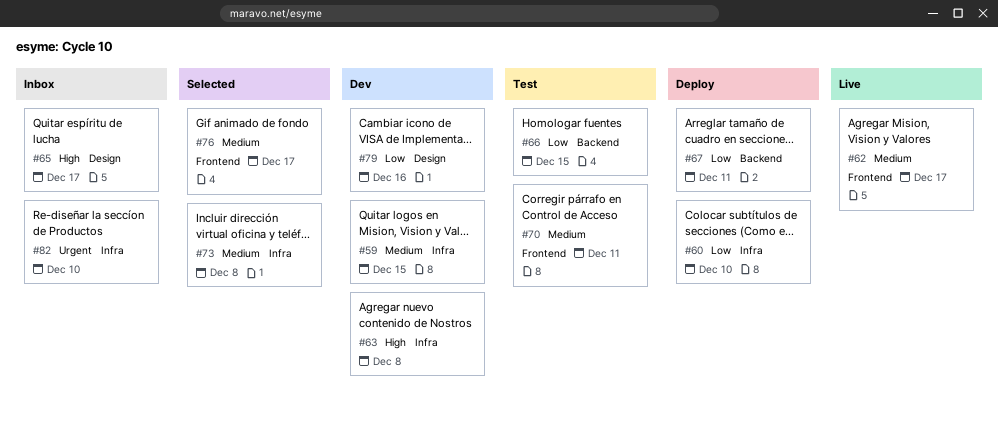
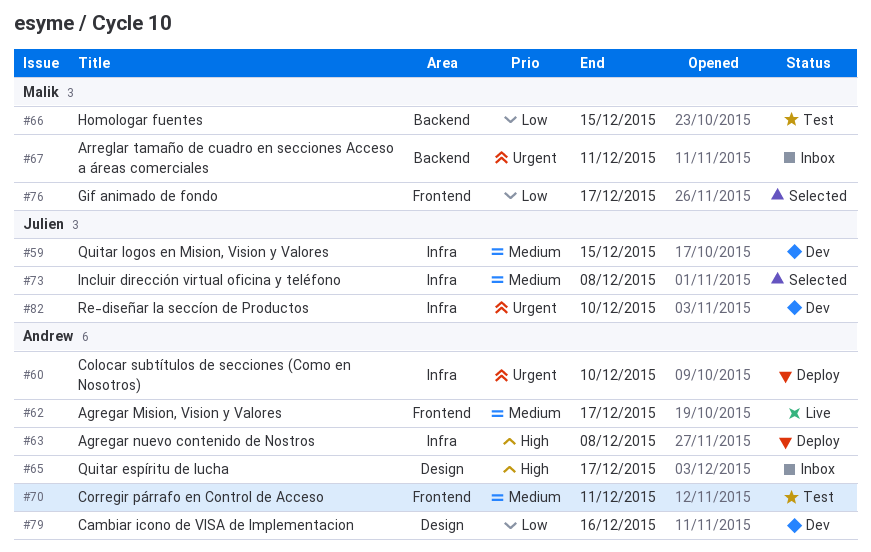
#60, priority: Low -> Urgent
#63, status: Dev -> Deploy
#67, status: Deploy -> Inbox
#67, priority: Low -> Urgent
#76, priority: Medium -> Low
#82, status: Inbox -> Dev

